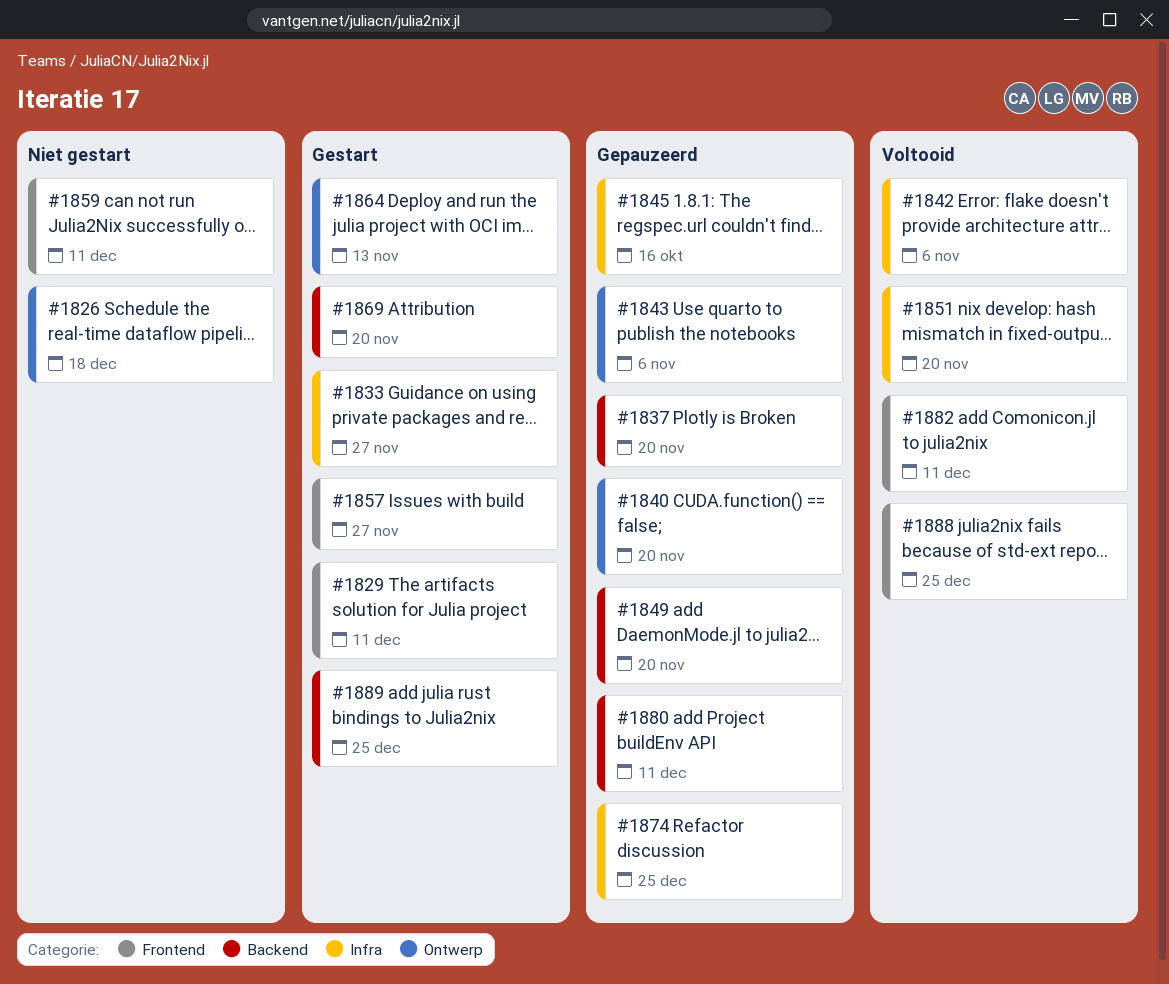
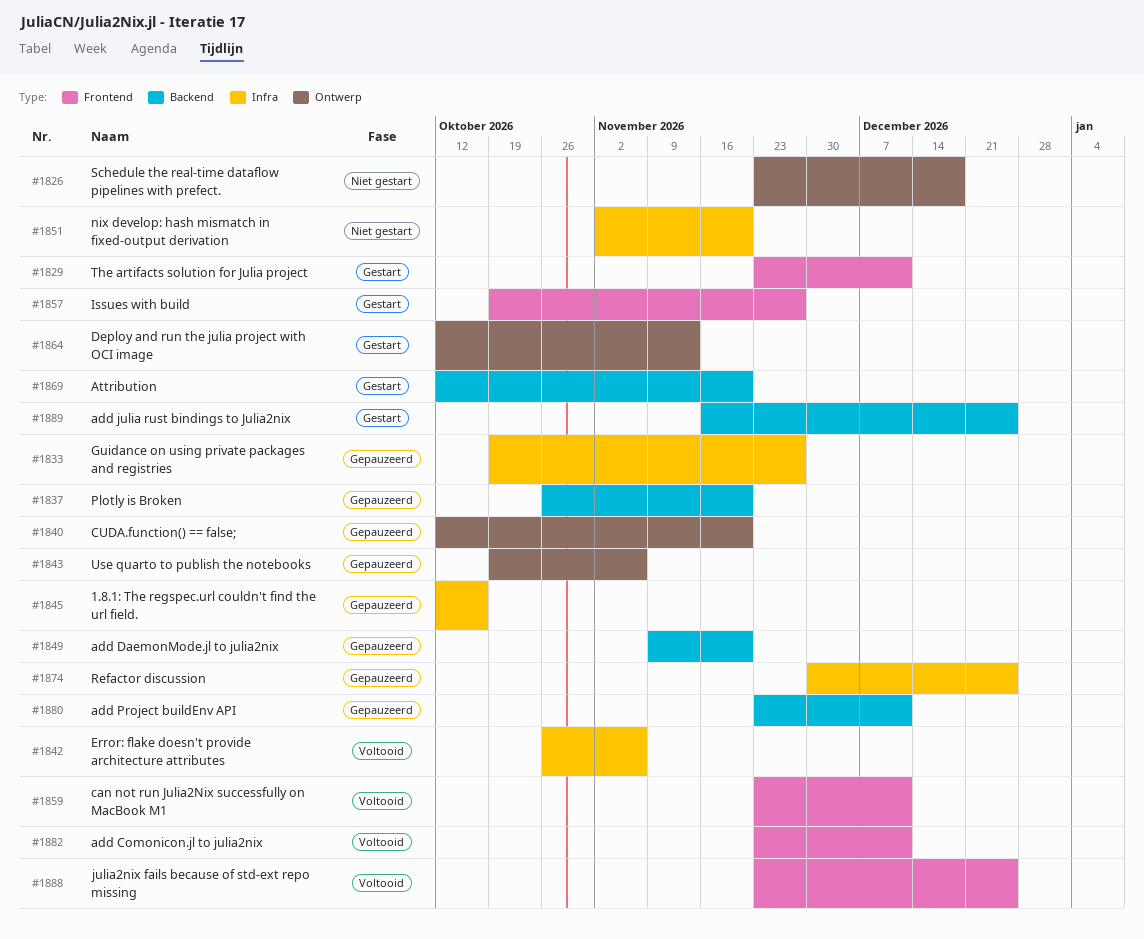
#1833, status: Gestart -> Gepauzeerd
#1851, status: Voltooid -> Niet gestart
#1859, status: Niet gestart -> Voltooid

